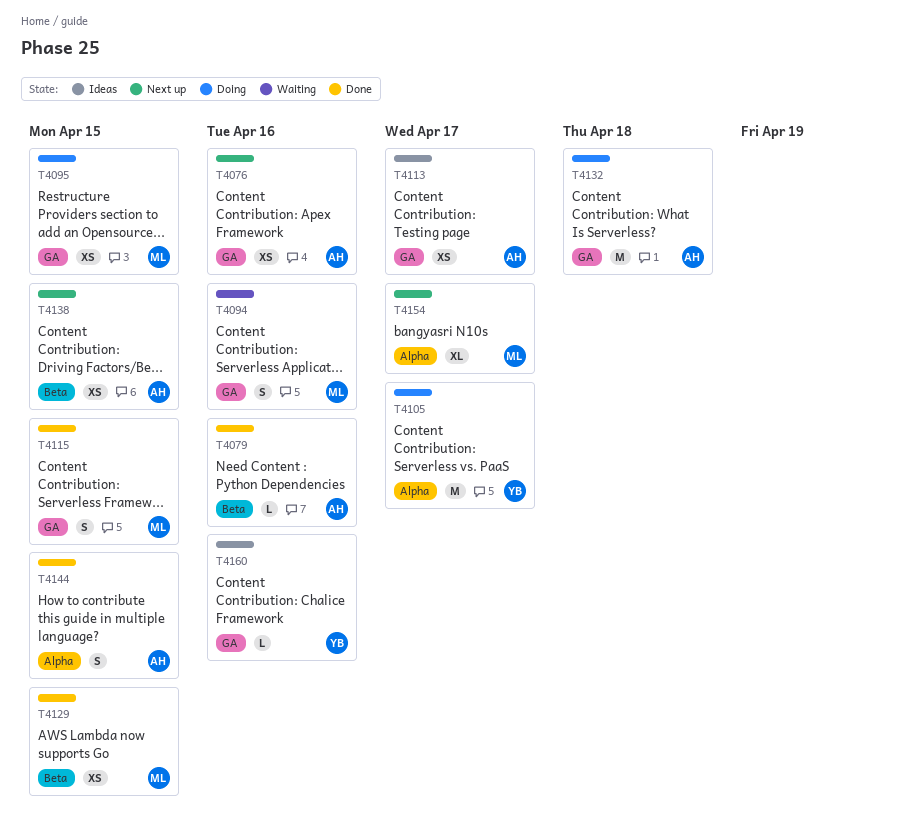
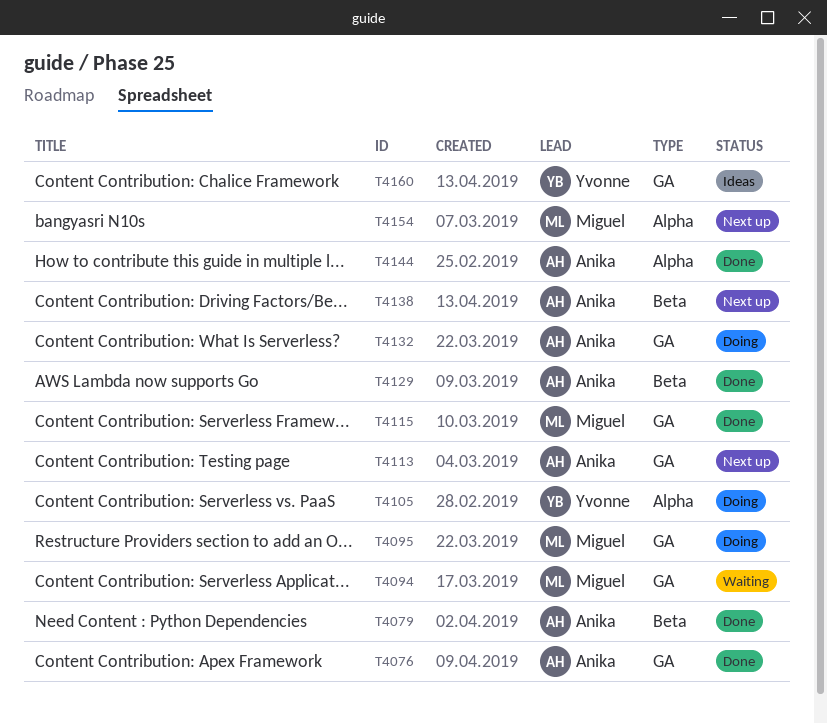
T4076, status: Next up -> Done
T4113, status: Ideas -> Next up
T4129, owner: Miguel -> Anika

